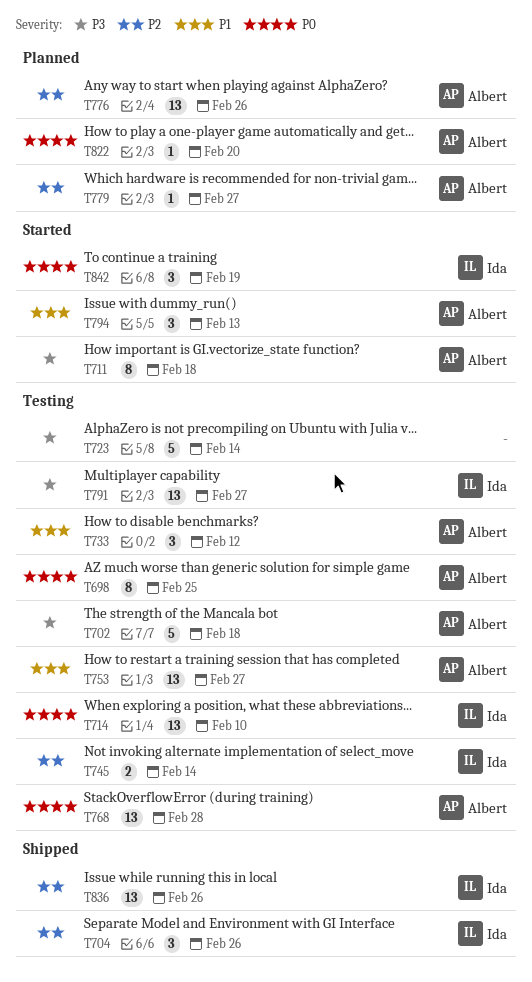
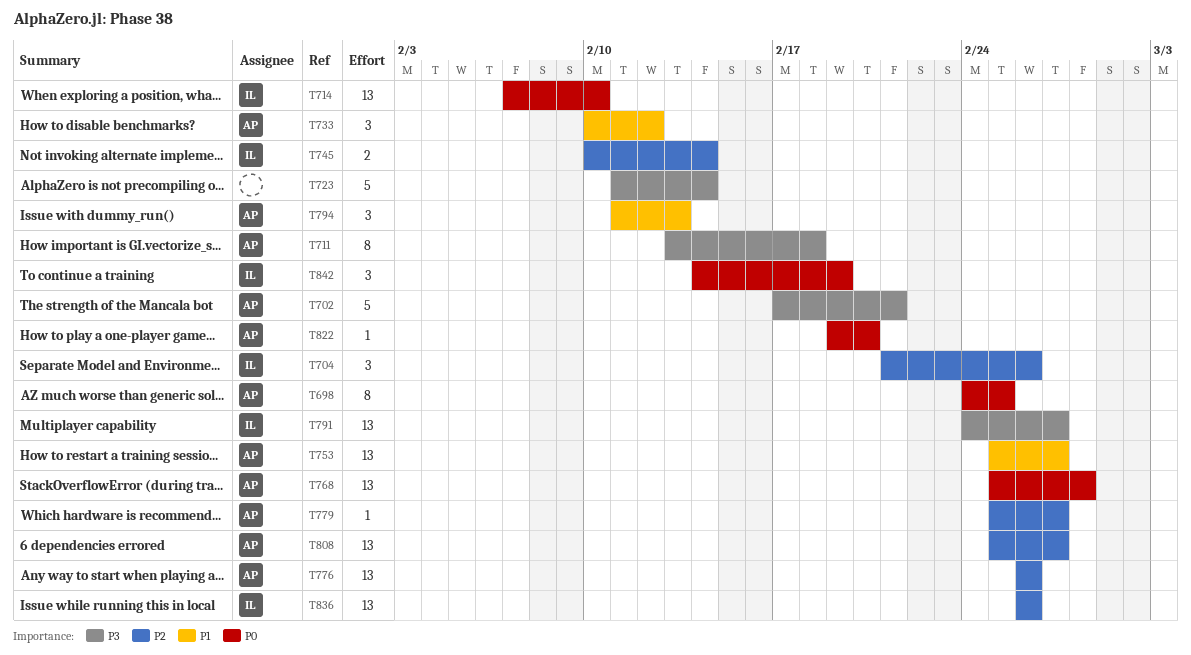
T702, due: Feb 18 -> Feb 21
T808: none -> present

